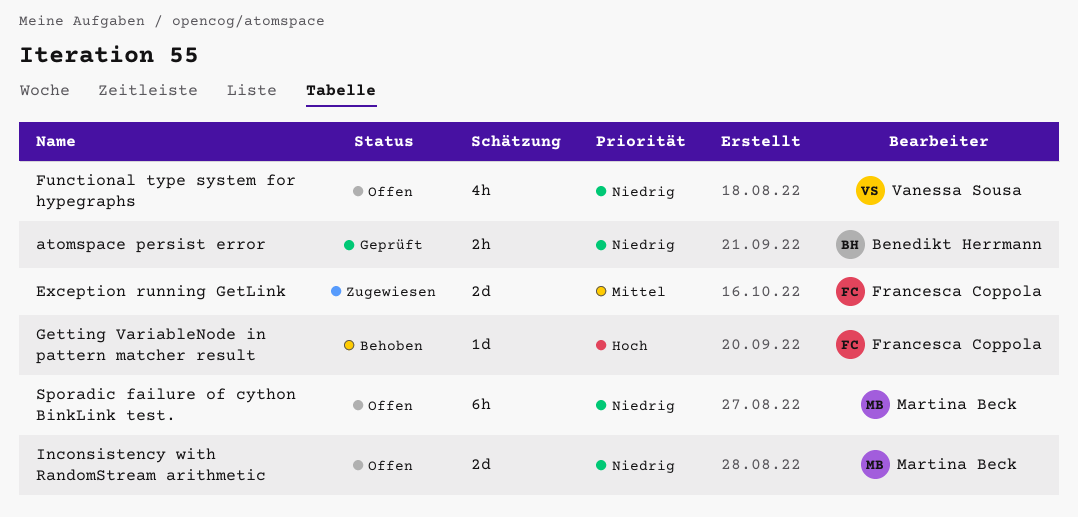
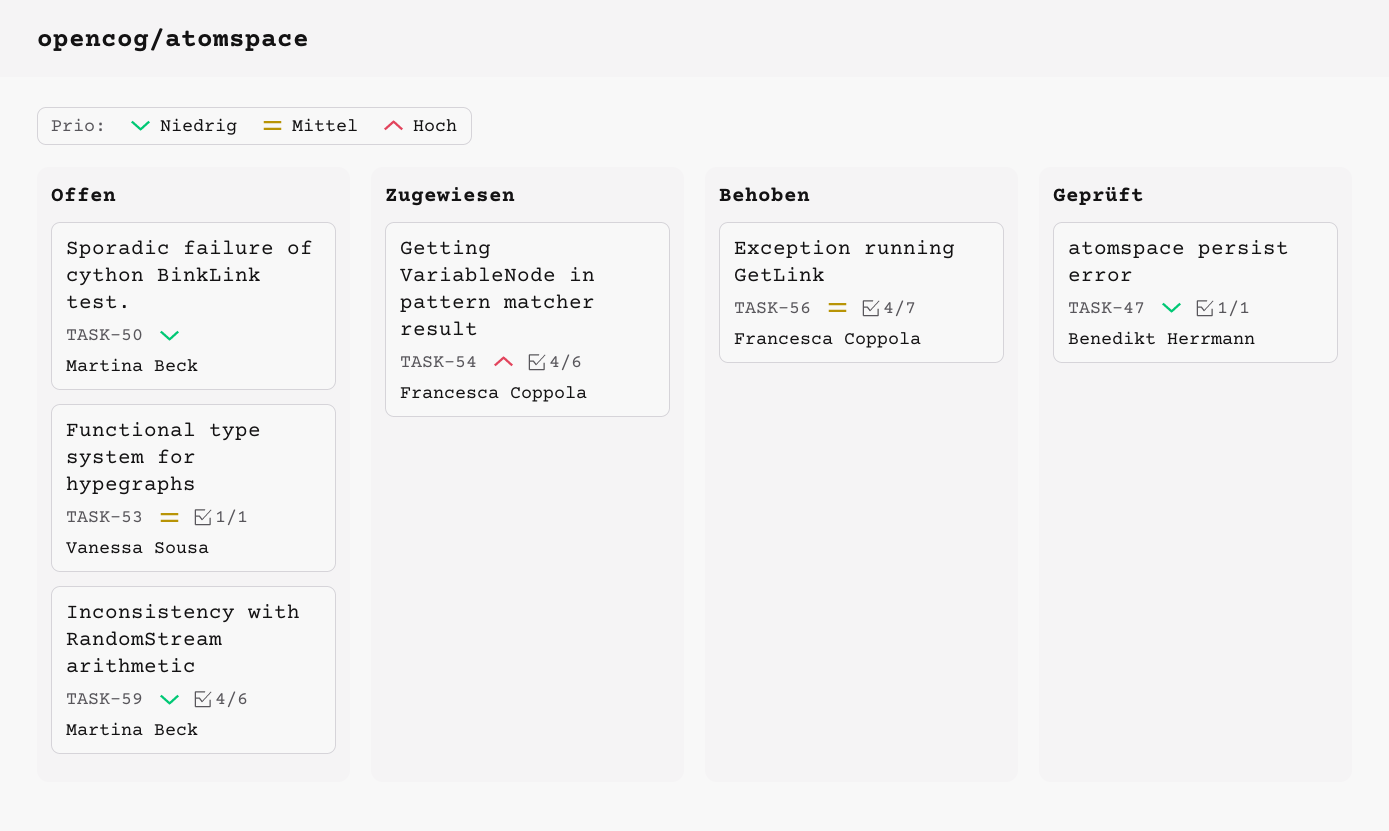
Exception running GetLink, status: Zugewiesen -> Behoben
Functional type system for hypegraphs, priority: Niedrig -> Mittel
Getting VariableNode in pattern matcher result, status: Behoben -> Zugewiesen

